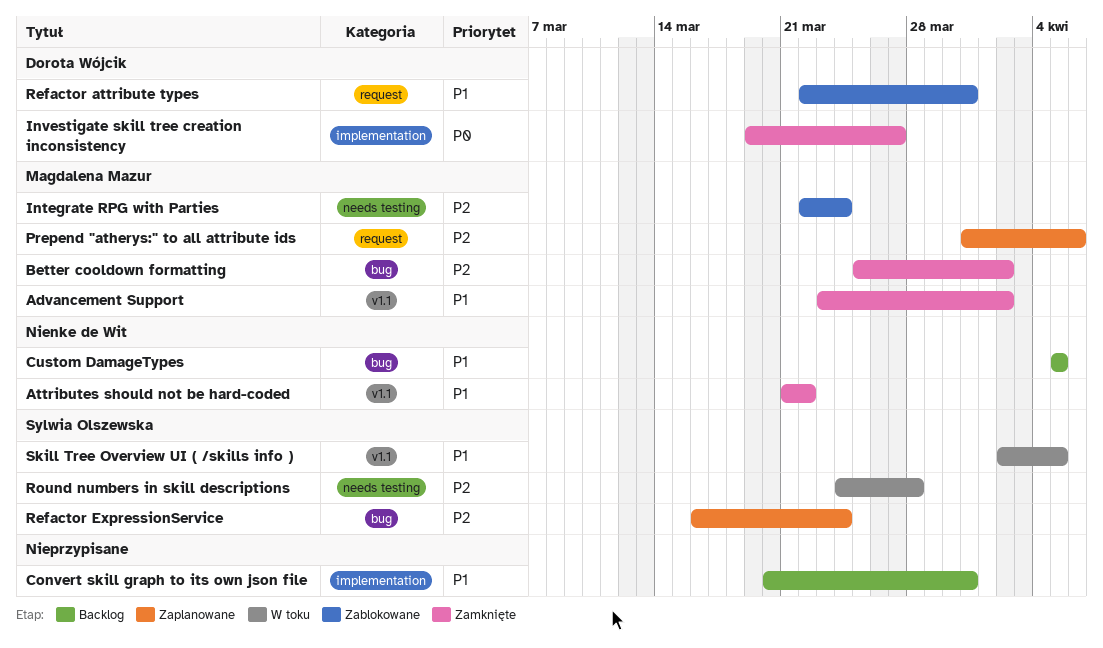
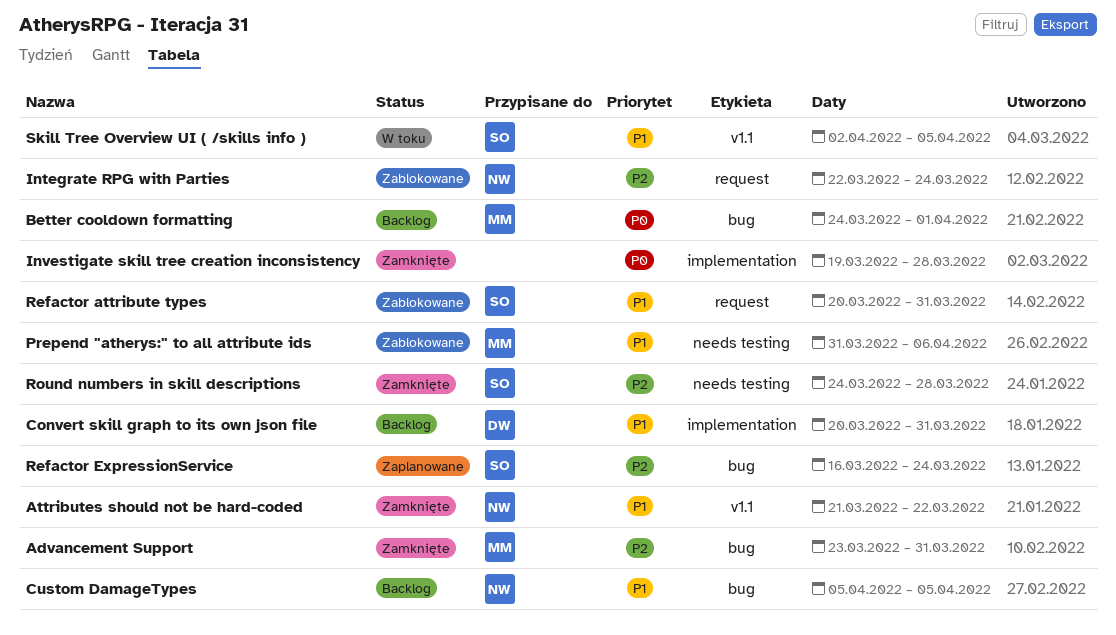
Advancement Support, priority: P1 -> P2
Advancement Support, label: v1.1 -> bug
Advancement Support, due: Apr 2 -> Mar 31
Better cooldown formatting, status: Zamknięte -> Backlog
Better cooldown formatting, priority: P2 -> P0
Better cooldown formatting, start: Mar 25 -> Mar 24
Better cooldown formatting, due: Apr 2 -> Apr 1
Convert skill graph to its own json file, owner: none -> Dorota Wójcik
Integrate RPG with Parties, owner: Magdalena Mazur -> Nienke de Wit
Integrate RPG with Parties, label: needs testing -> request
Investigate skill tree creation inconsistency, owner: Dorota Wójcik -> none
Investigate skill tree creation inconsistency, due: Mar 27 -> Mar 28
Prepend "atherys:" to all attribute ids, status: Zaplanowane -> Zablokowane
Prepend "atherys:" to all attribute ids, priority: P2 -> P1
Prepend "atherys:" to all attribute ids, label: request -> needs testing
Refactor attribute types, owner: Dorota Wójcik -> Sylwia Olszewska
Refactor attribute types, start: Mar 22 -> Mar 20
Round numbers in skill descriptions, status: W toku -> Zamknięte

